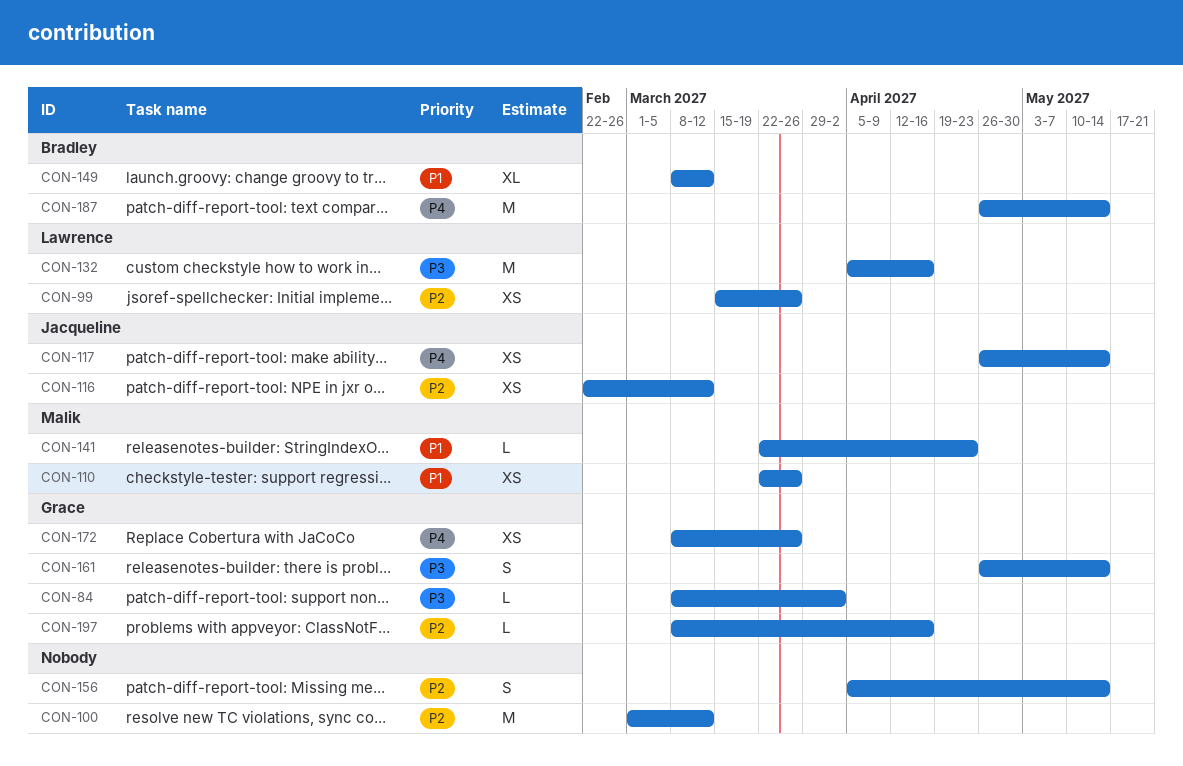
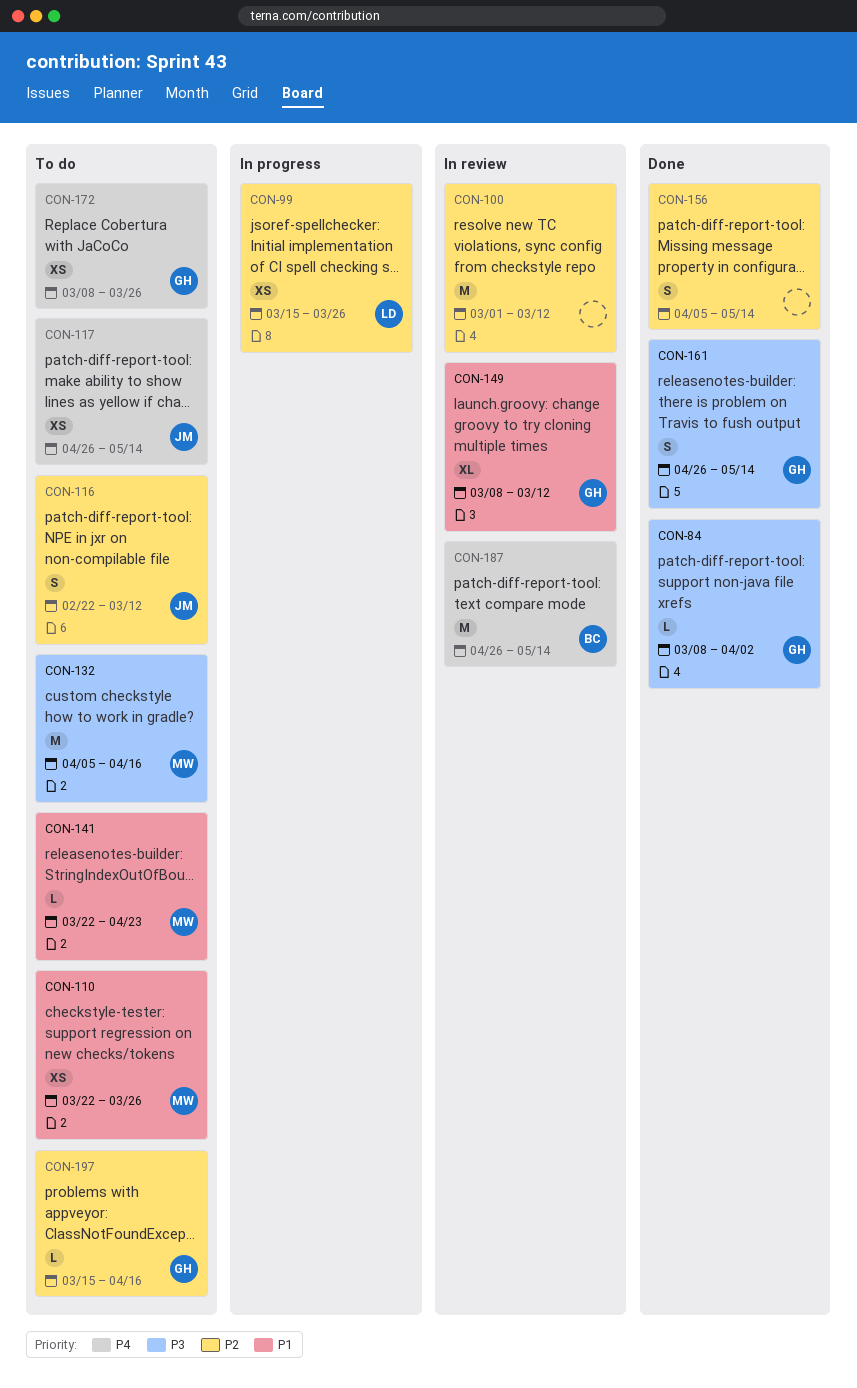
CON-116, estimate: XS -> S
CON-132, owner: Lawrence -> Malik
CON-149, owner: Bradley -> Grace
CON-197, start: Mar 8 -> Mar 15

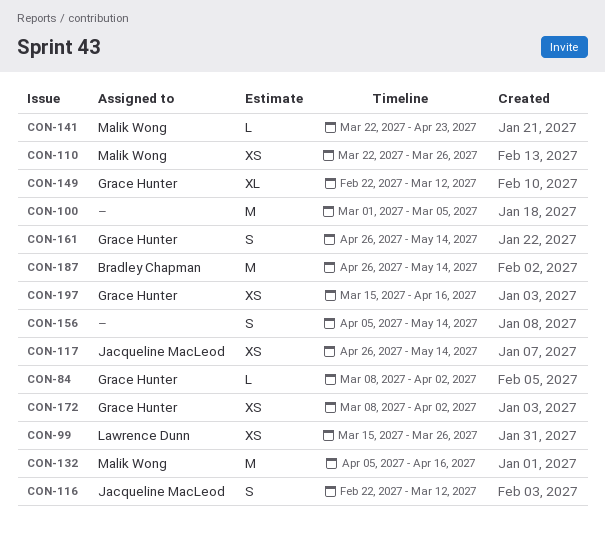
CON-100, due: Mar 12 -> Mar 5
CON-149, start: Mar 8 -> Feb 22
CON-172, due: Mar 26 -> Apr 2
CON-197, estimate: L -> XS

